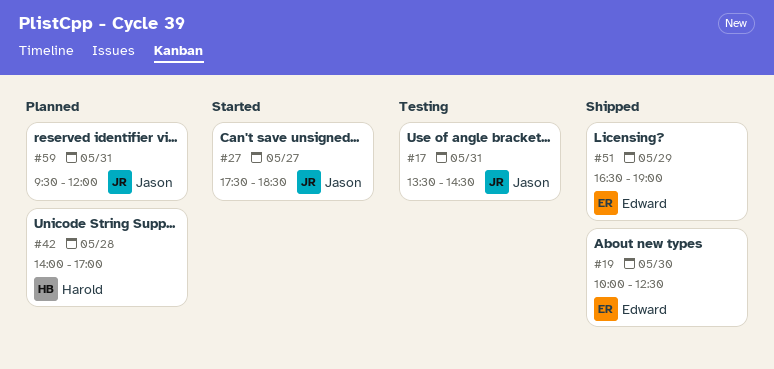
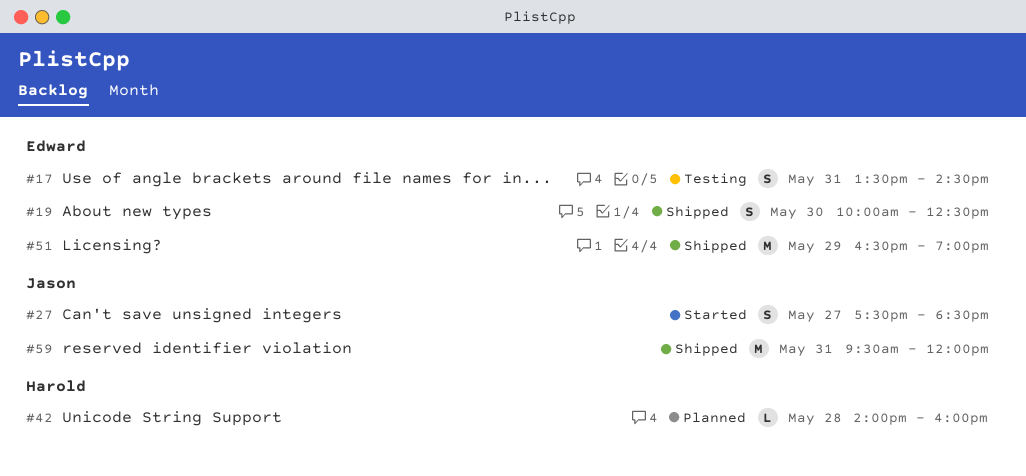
#17, owner: Jason -> Edward
#42, ends: 17:00 -> 16:00
#59, status: Planned -> Shipped

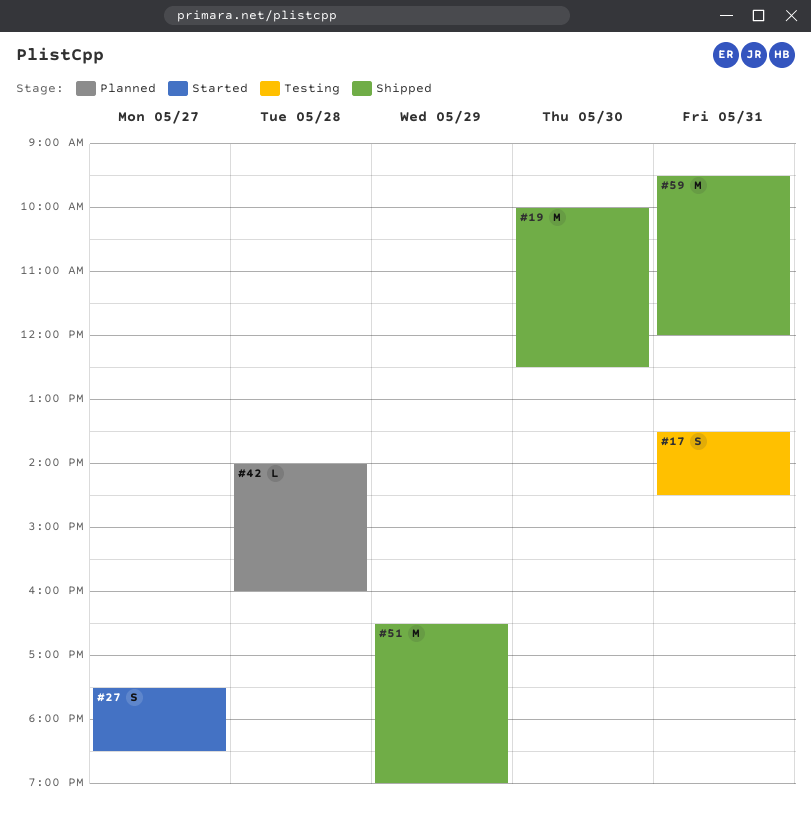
#19, estimate: S -> M

